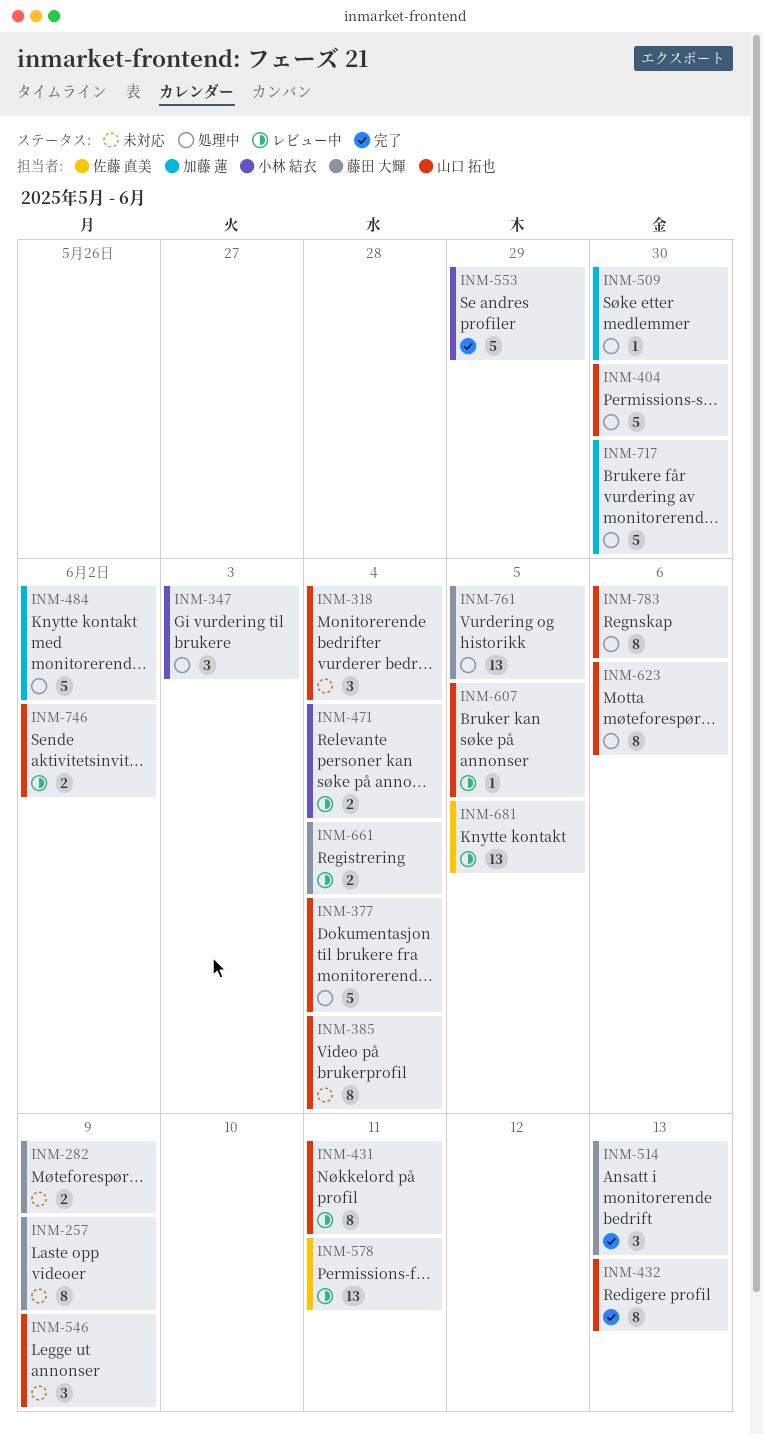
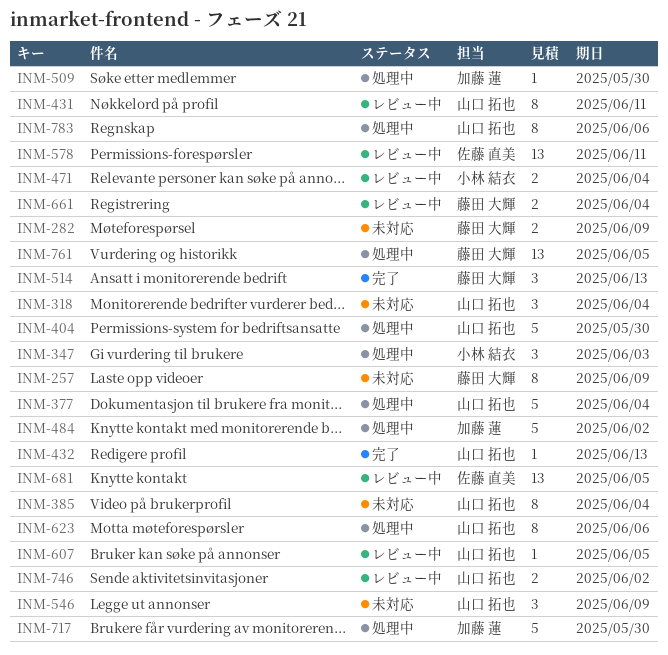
INM-432, estimate: 8 -> 1
INM-553: present -> none

